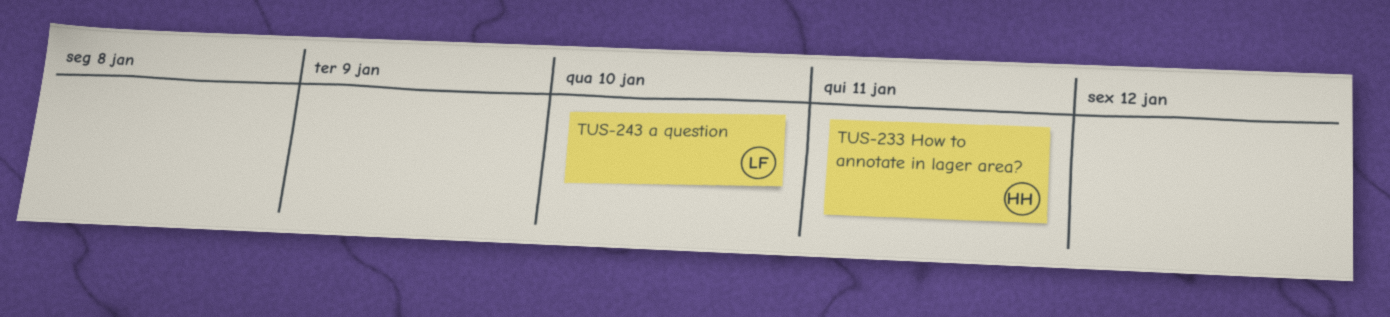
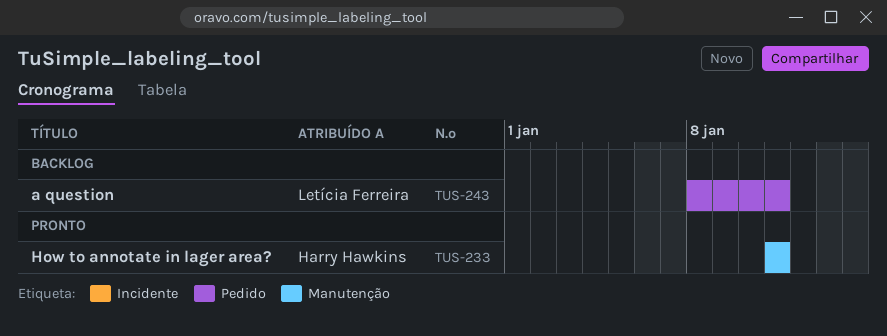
TUS-243, due: Jan 10 -> Jan 11

